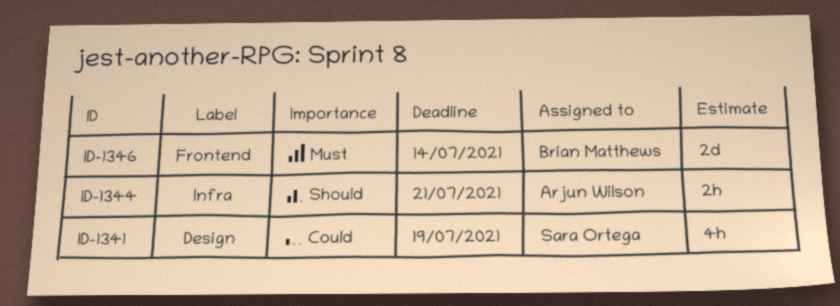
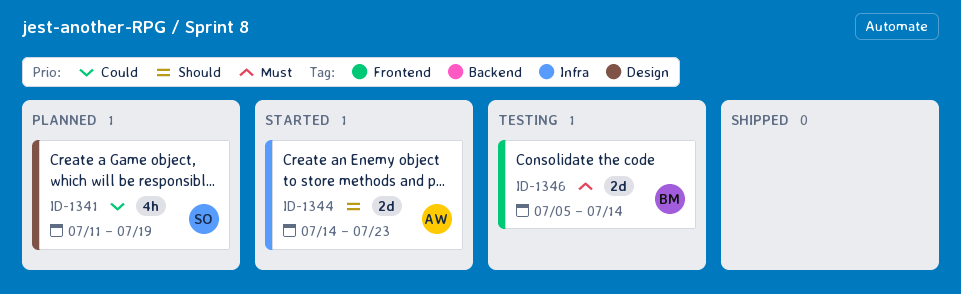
ID-1344, estimate: 2h -> 2d
ID-1344, due: Jul 21 -> Jul 23

